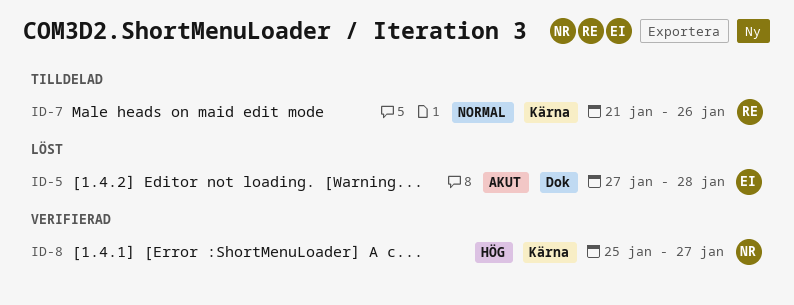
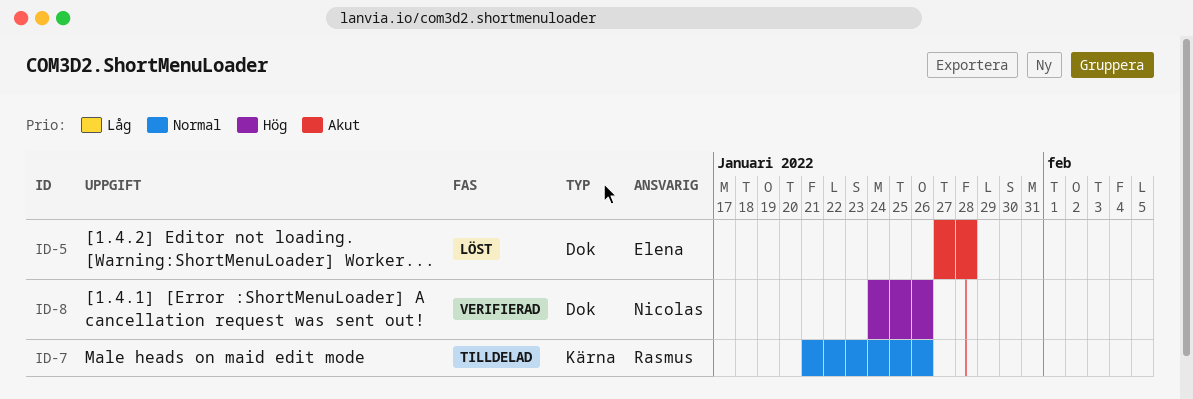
ID-8, label: Kärna -> Dok
ID-8, start: Jan 25 -> Jan 24
ID-8, due: Jan 27 -> Jan 26

